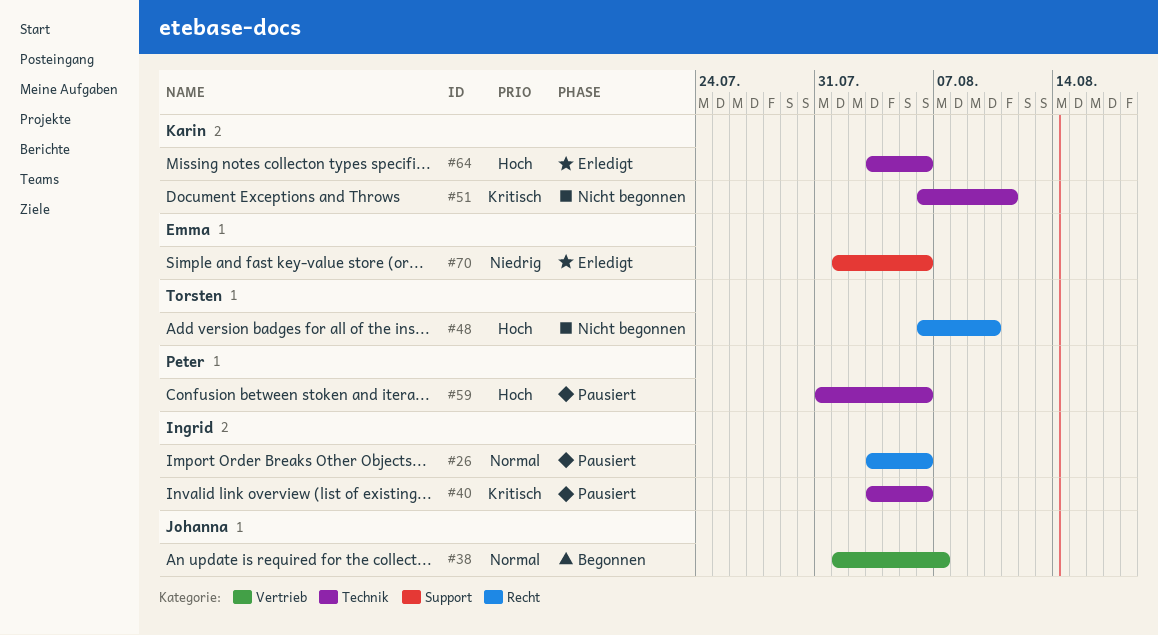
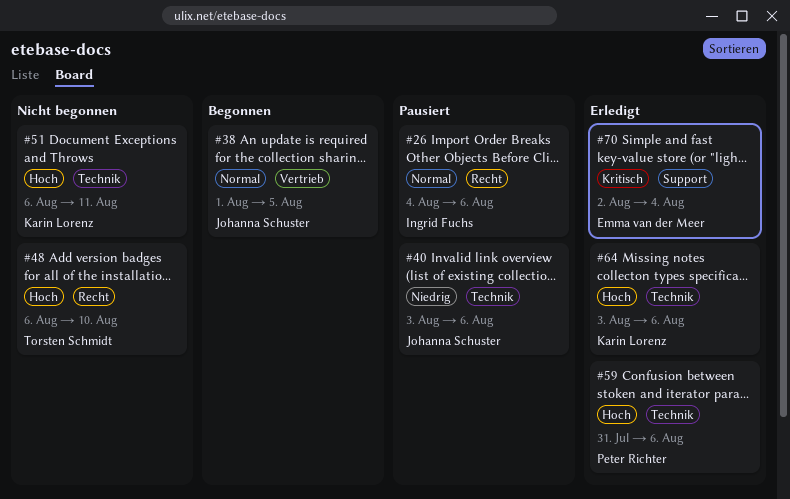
#26, start: Aug 3 -> Aug 4
#38, due: Aug 7 -> Aug 5
#40, owner: Ingrid Fuchs -> Johanna Schuster
#40, priority: Kritisch -> Niedrig
#51, priority: Kritisch -> Hoch
#59, status: Pausiert -> Erledigt
#70, priority: Niedrig -> Kritisch
#70, start: Aug 1 -> Aug 2
#70, due: Aug 6 -> Aug 4

